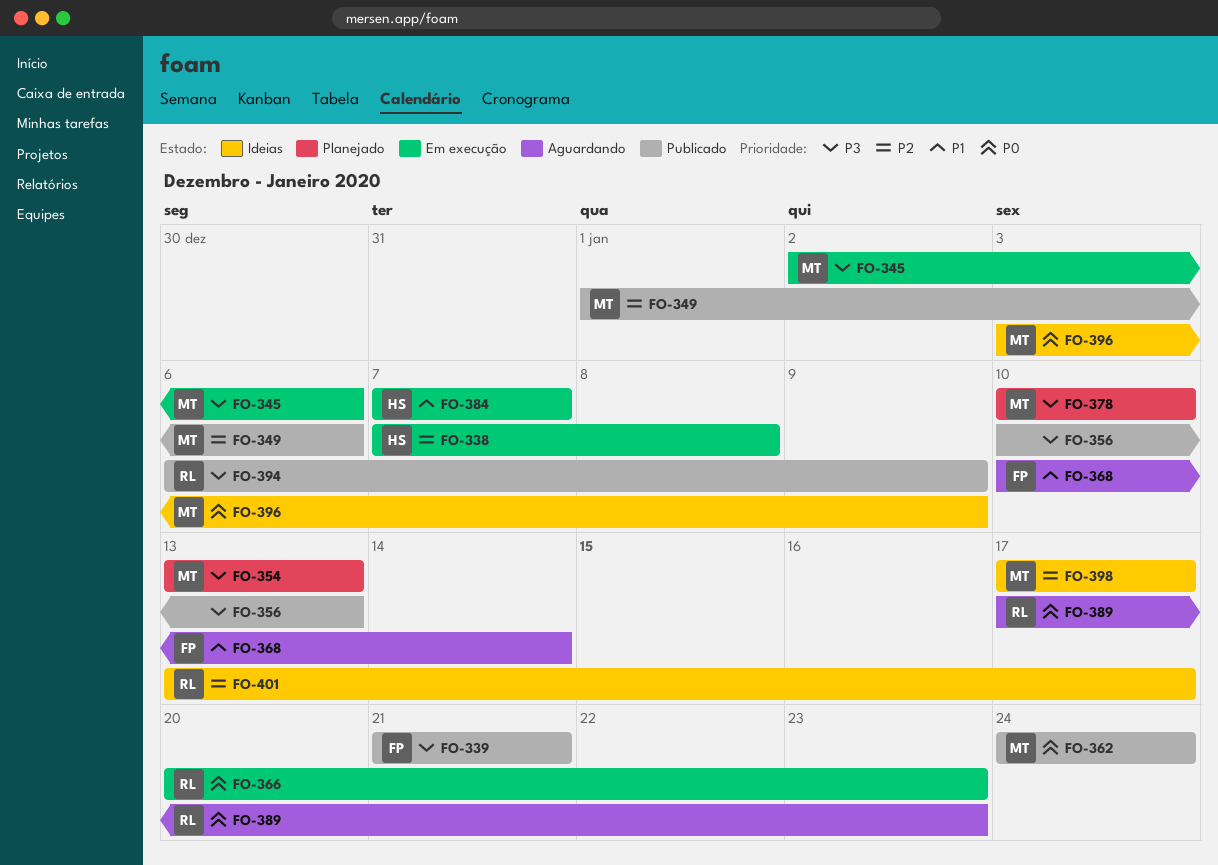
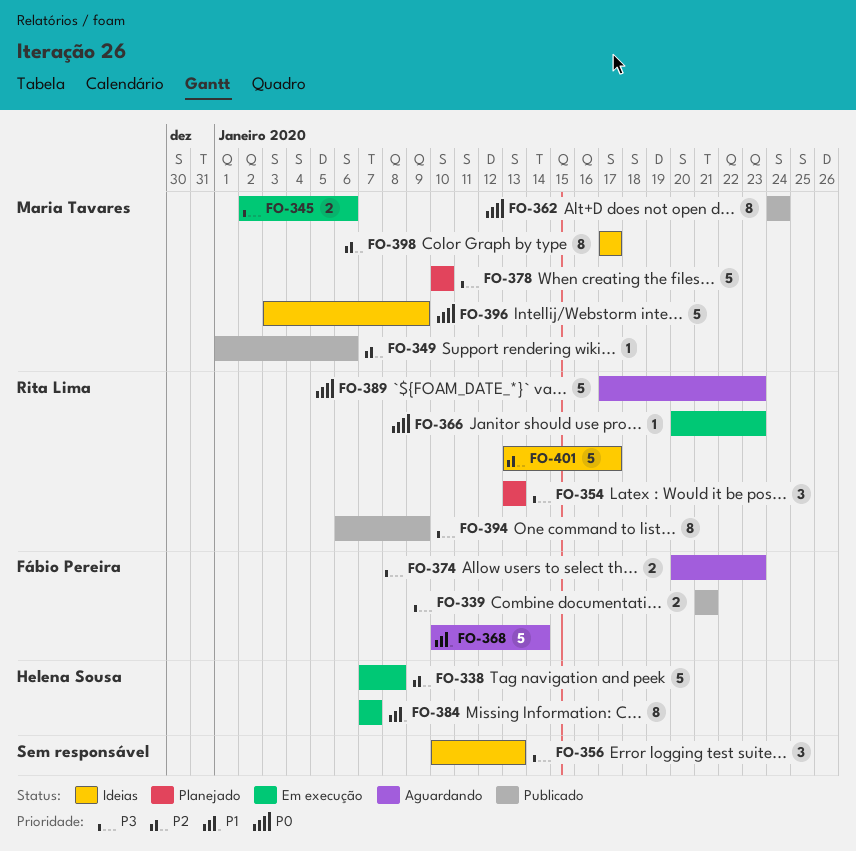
FO-354, owner: Maria Tavares -> Rita Lima
FO-356, status: Publicado -> Ideias
FO-374: none -> present

